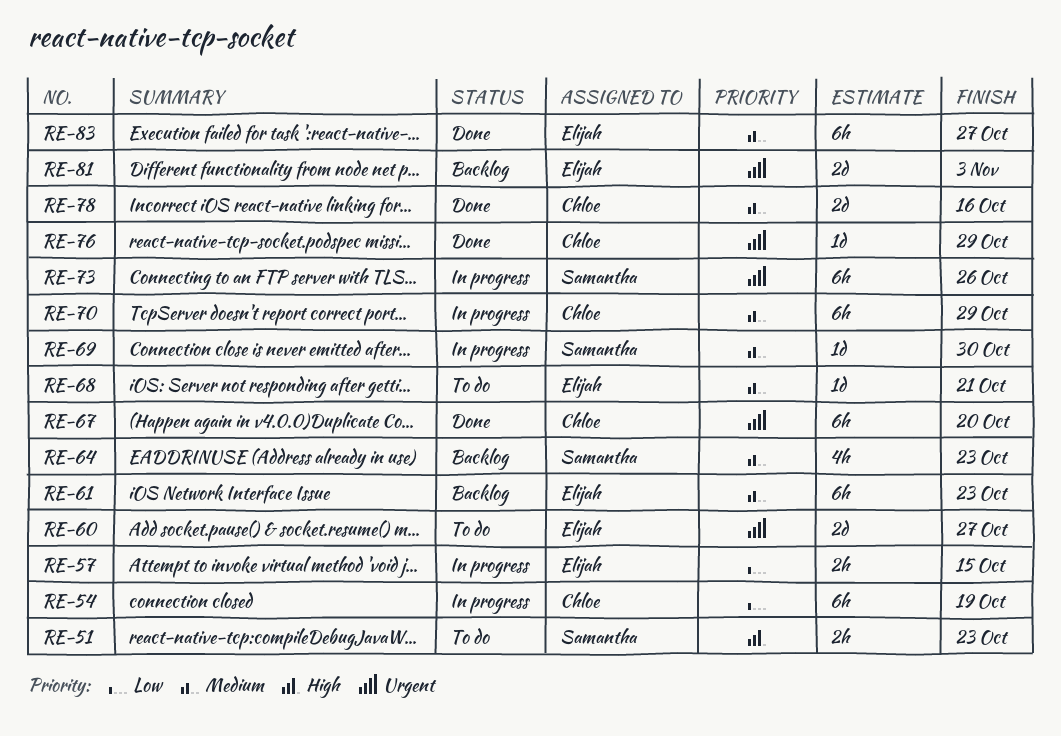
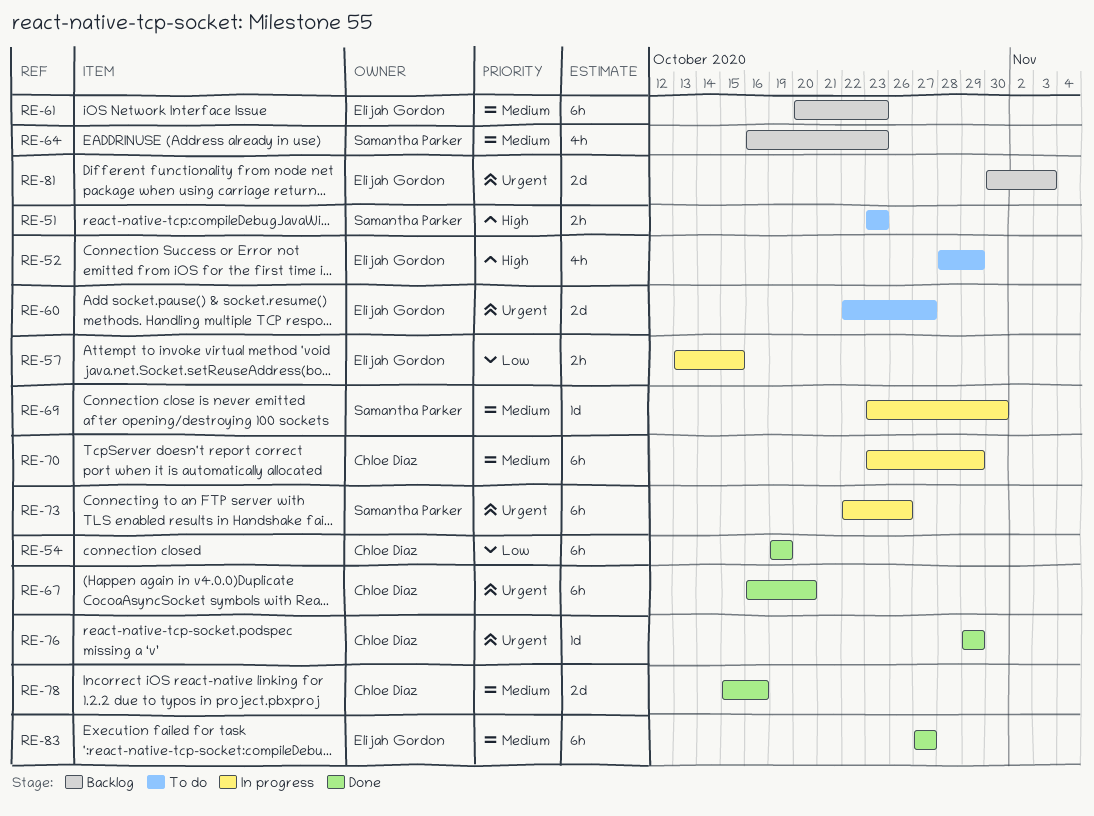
RE-52: none -> present
RE-54, status: In progress -> Done
RE-68: present -> none

